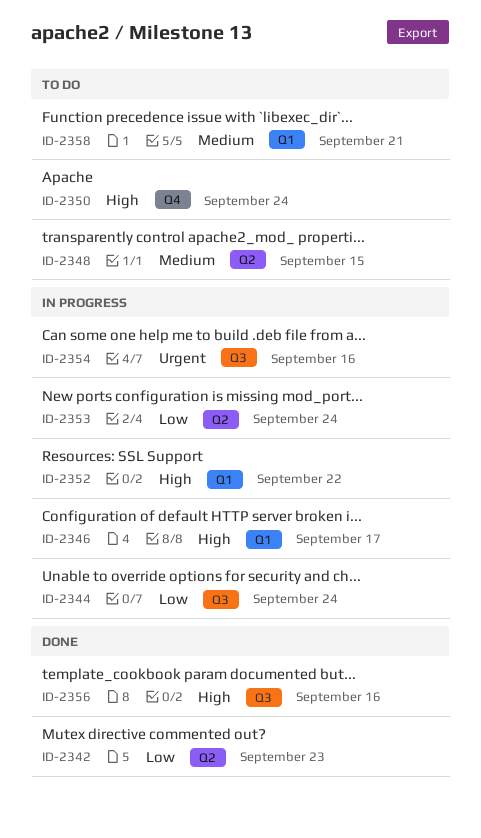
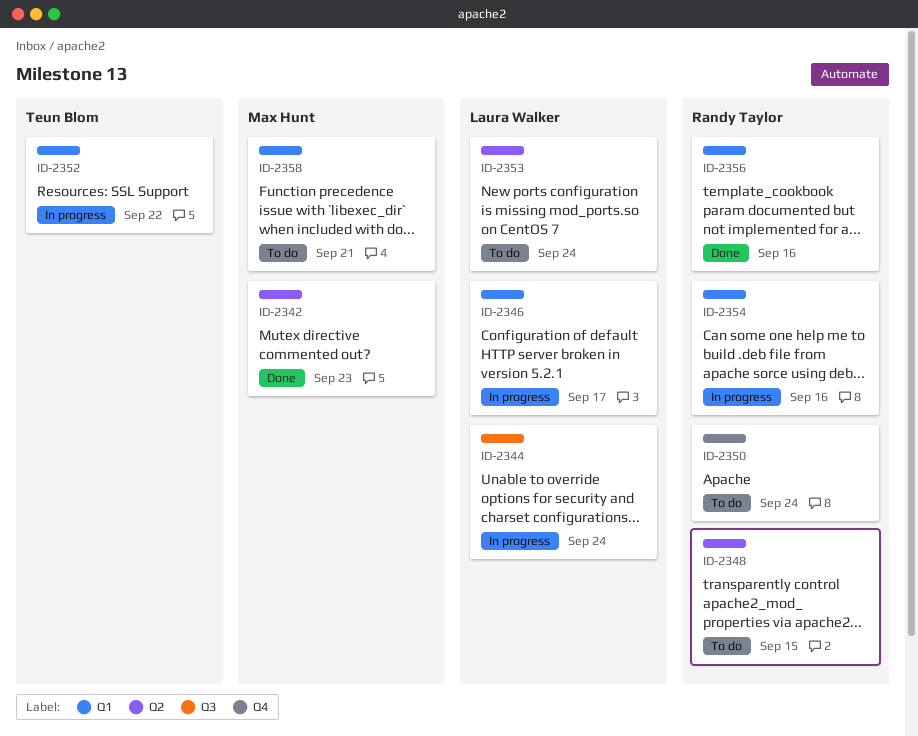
ID-2353, status: In progress -> To do
ID-2354, label: Q3 -> Q1
ID-2356, label: Q3 -> Q1

